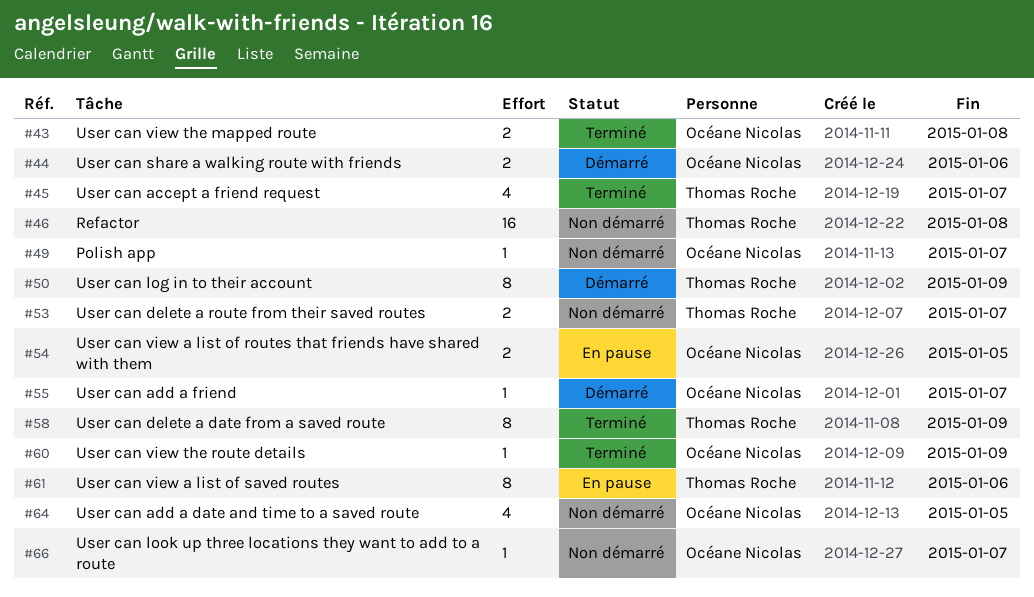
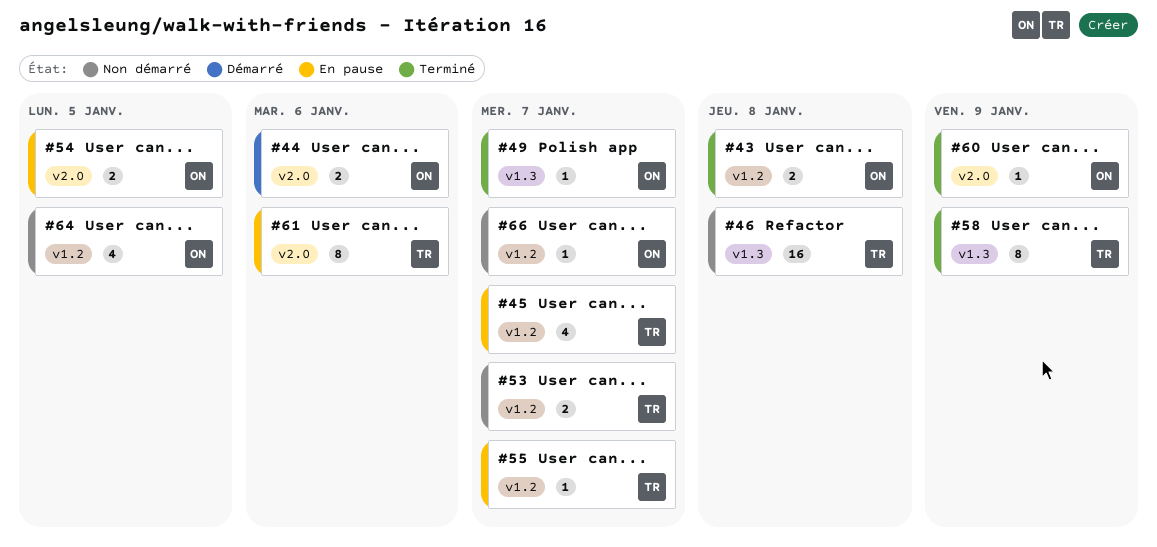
#45, status: Terminé -> En pause
#49, status: Non démarré -> Terminé
#50: present -> none
#55, status: Démarré -> En pause
#55, owner: Océane Nicolas -> Thomas Roche

